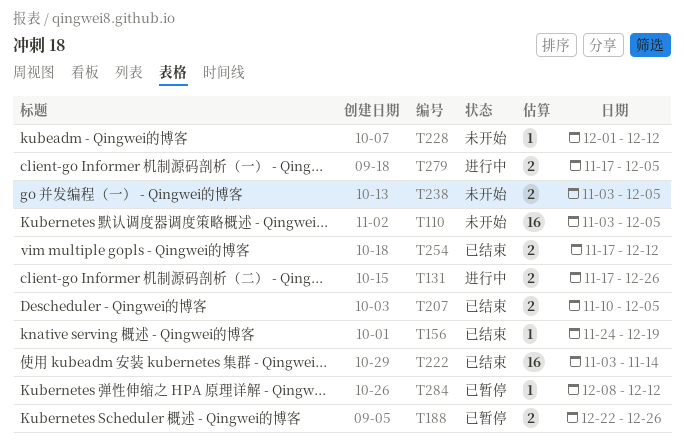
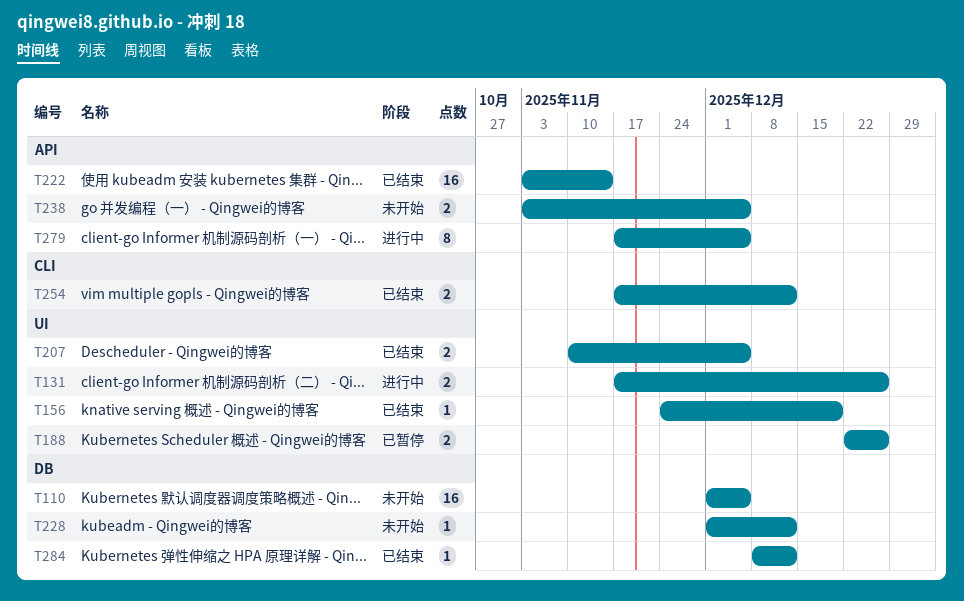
T110, start: Nov 3 -> Dec 1
T279, estimate: 2 -> 8
T284, status: 已暂停 -> 已结束

